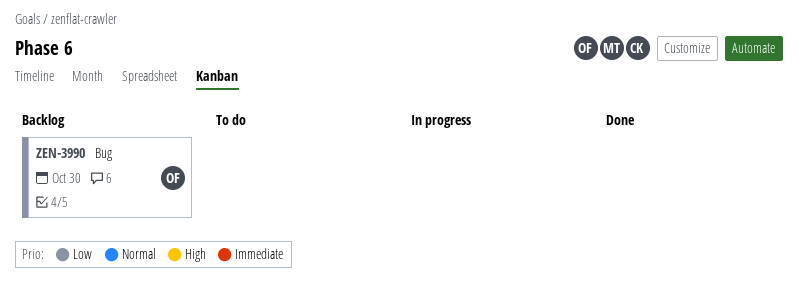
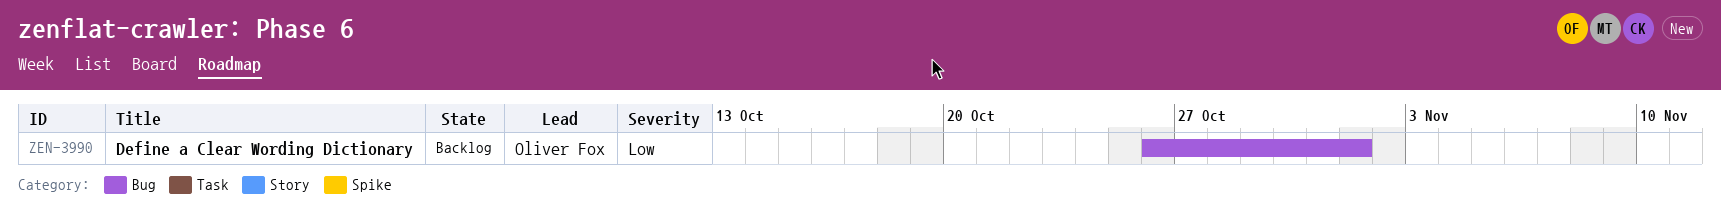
ZEN-3990, due: Oct 30 -> Nov 1

